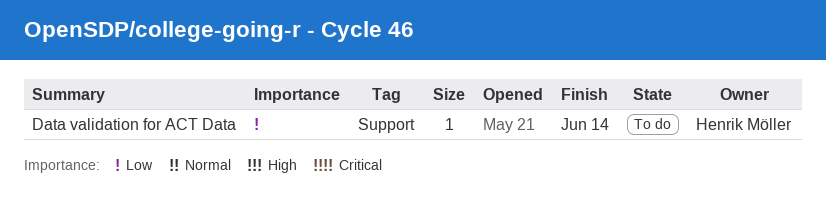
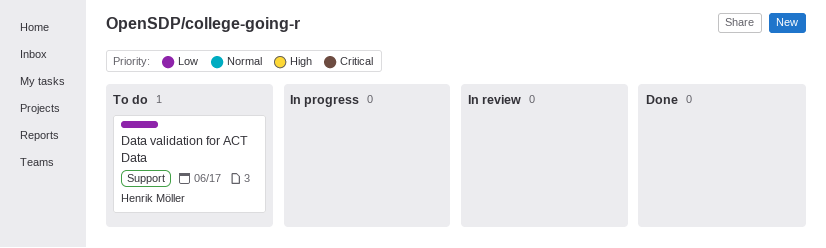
Data validation for ACT Data, due: Jun 14 -> Jun 17

